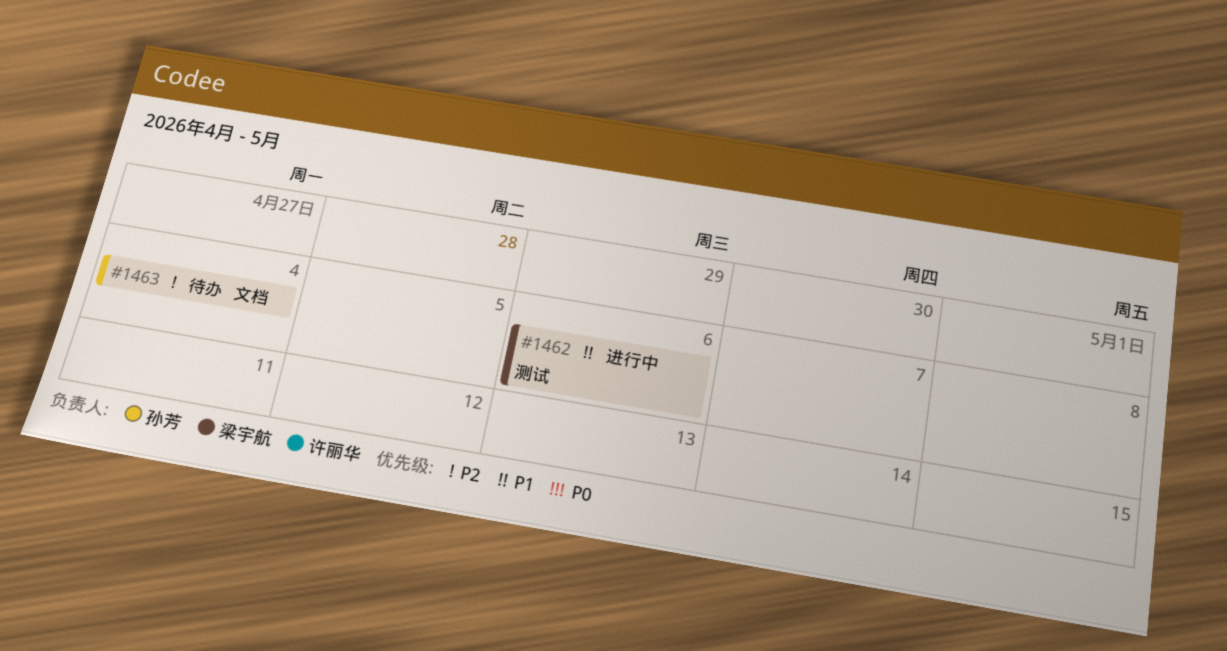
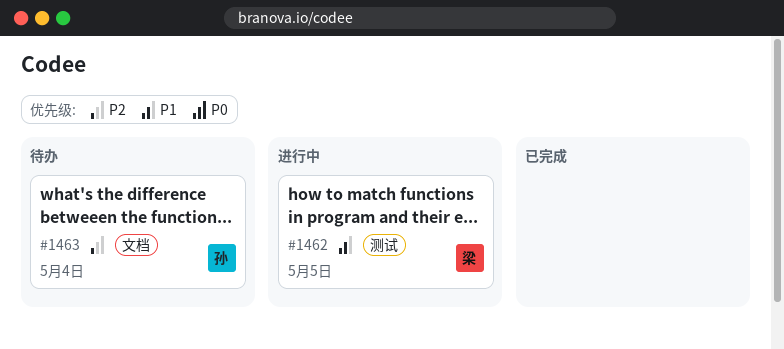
#1462, due: May 6 -> May 5

